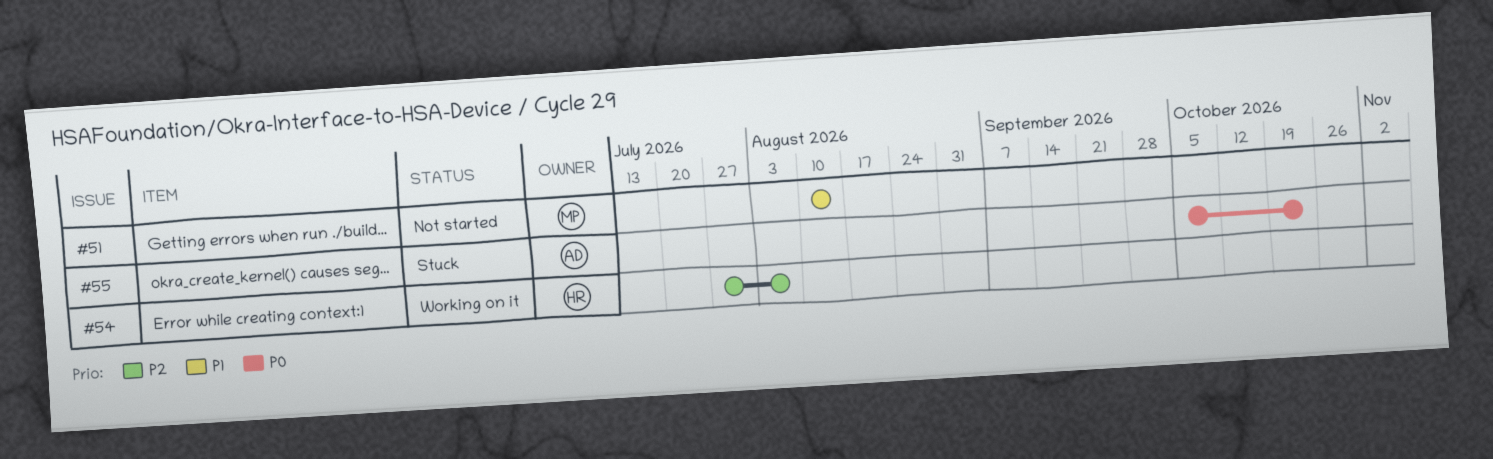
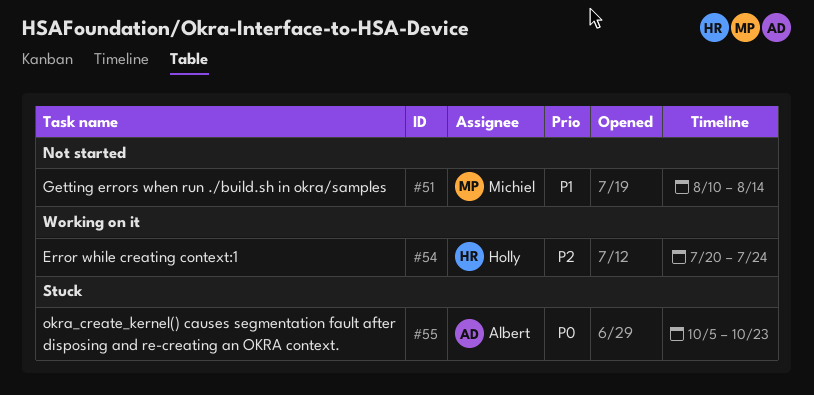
#54, start: Jul 27 -> Jul 20
#54, due: Aug 7 -> Jul 24

